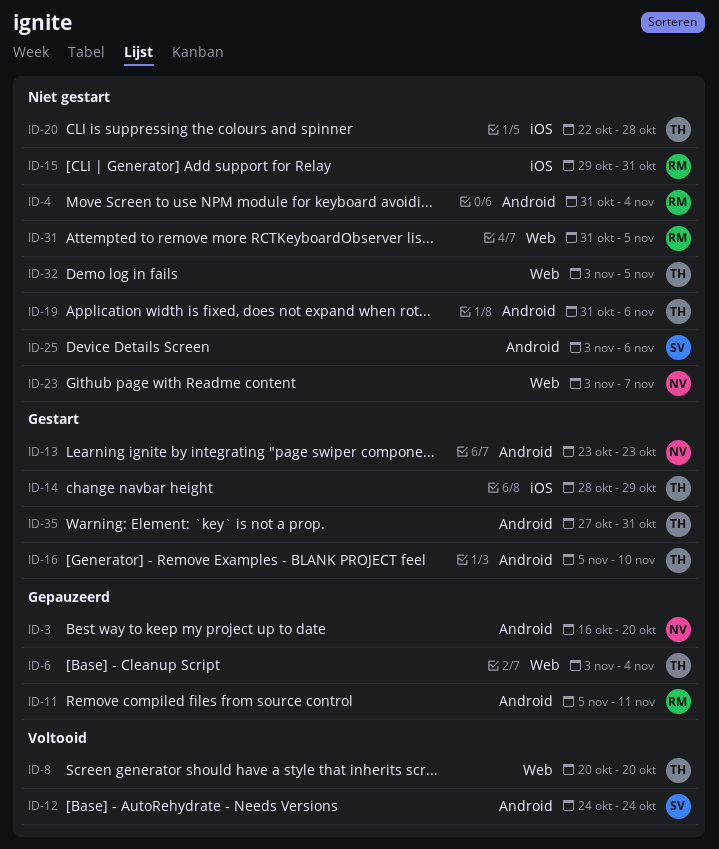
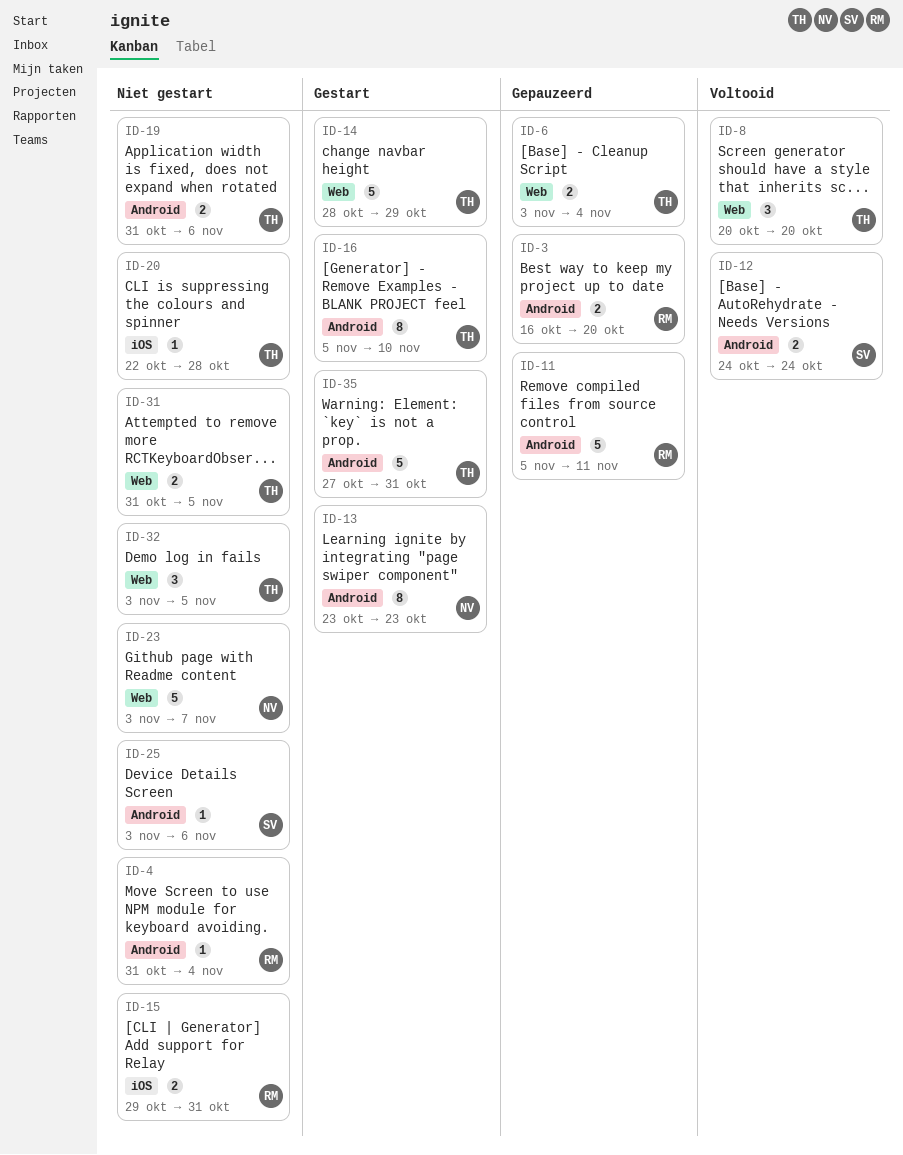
ID-3, owner: NV -> RM
ID-14, label: iOS -> Web
ID-31, owner: RM -> TH

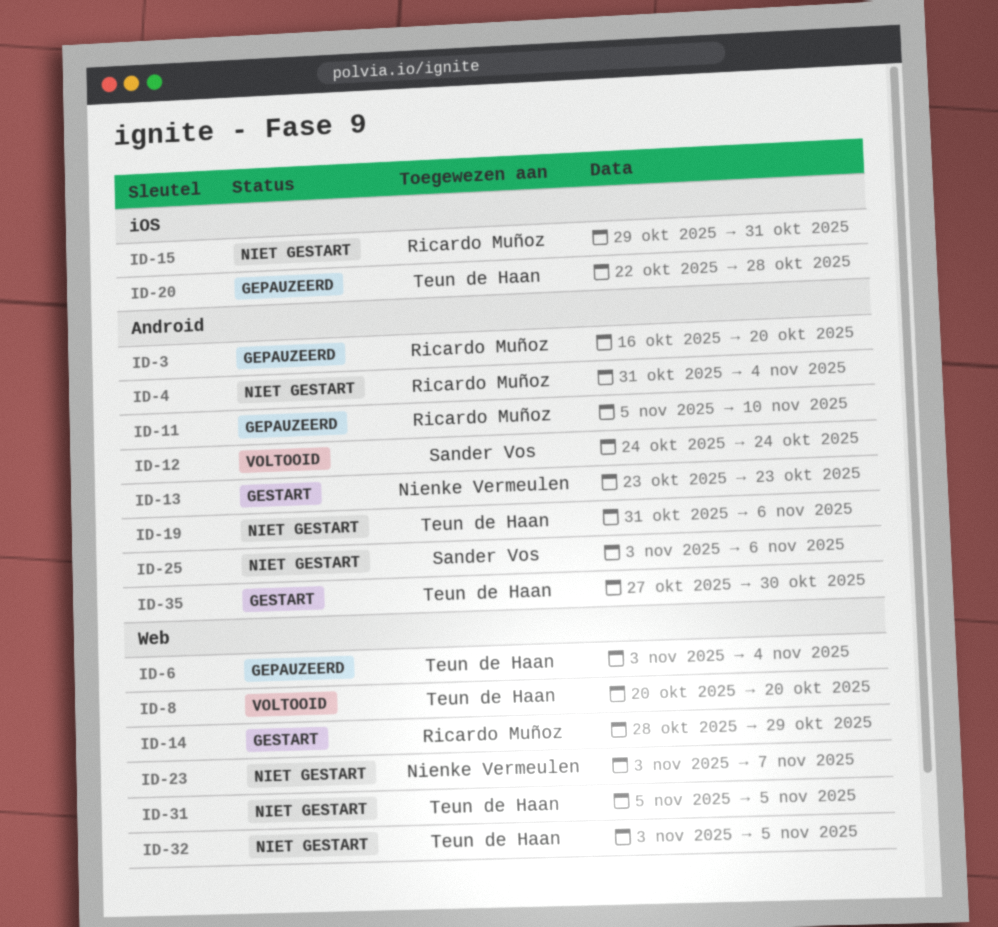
ID-11, due: Nov 11 -> Nov 10
ID-14, owner: Teun de Haan -> Ricardo Muñoz
ID-16: present -> none
ID-20, status: Niet gestart -> Gepauzeerd
ID-31, start: Oct 31 -> Nov 5
ID-35, due: Oct 31 -> Oct 30

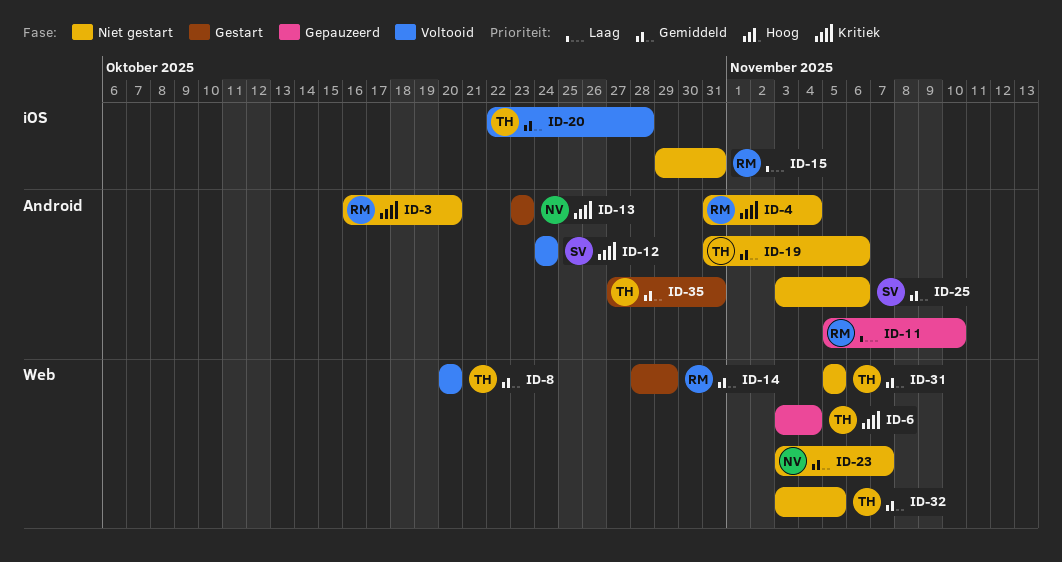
ID-3, status: Gepauzeerd -> Niet gestart
ID-20, status: Gepauzeerd -> Voltooid
ID-35, due: Oct 30 -> Oct 31

